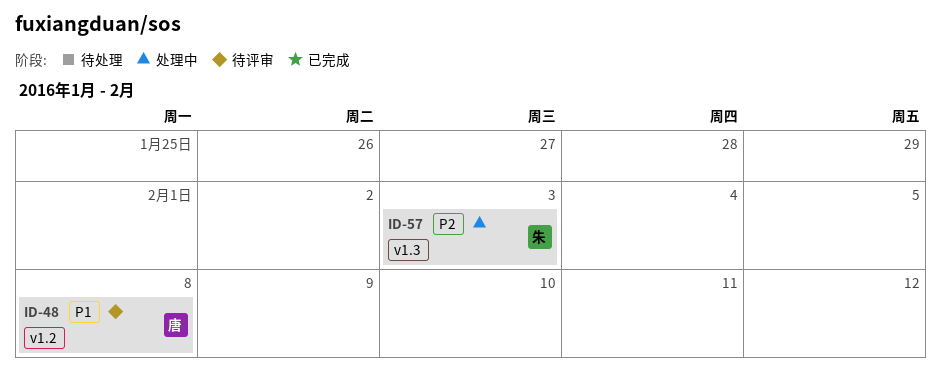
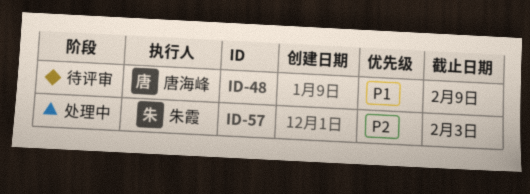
ID-48, due: Feb 8 -> Feb 9

